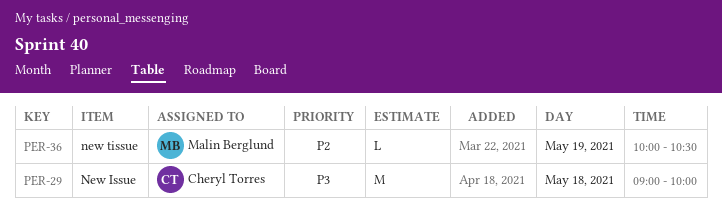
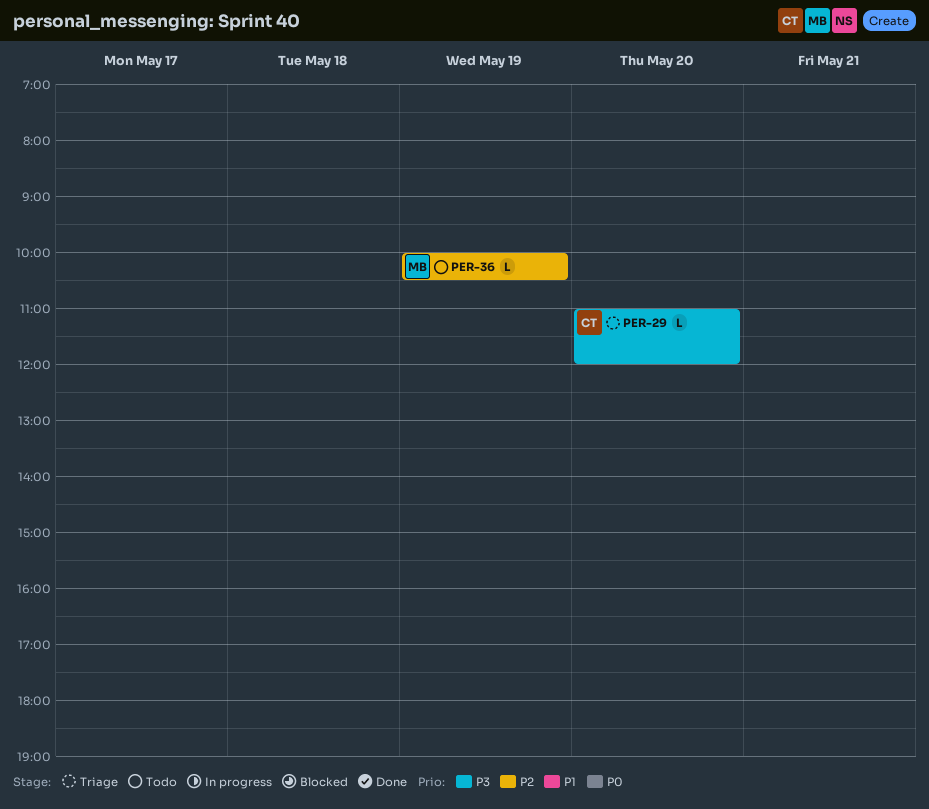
PER-29, estimate: M -> L
PER-29, day: May 18 -> May 20
PER-29, begins: 09:00 -> 11:00
PER-29, ends: 10:00 -> 12:00

